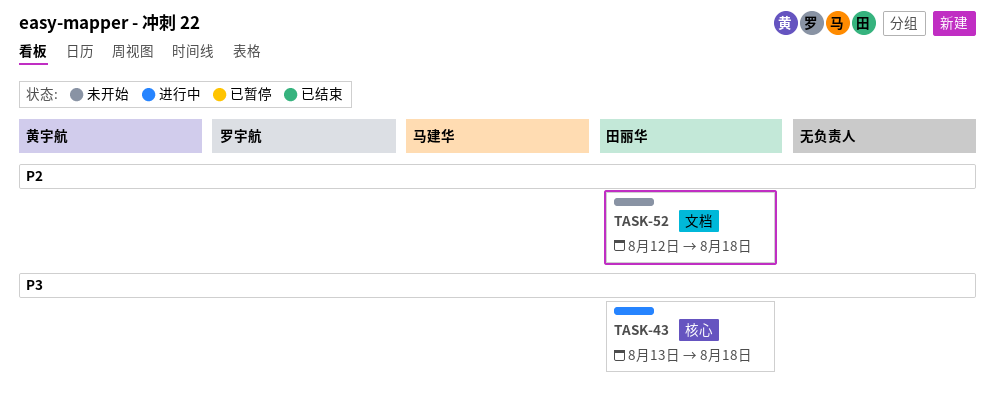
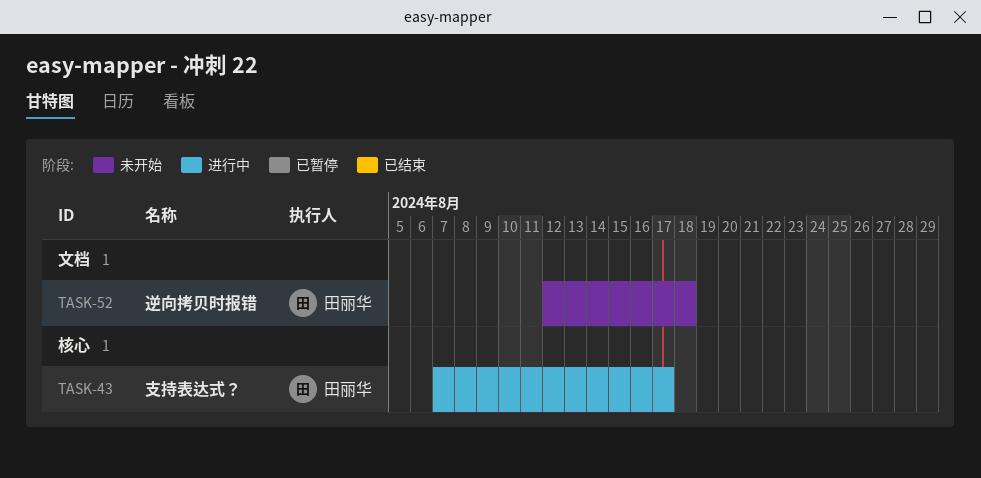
TASK-43, start: Aug 13 -> Aug 7
TASK-43, due: Aug 18 -> Aug 17

